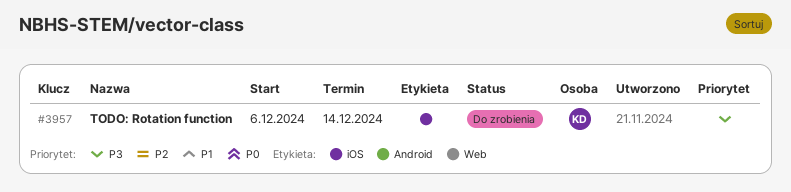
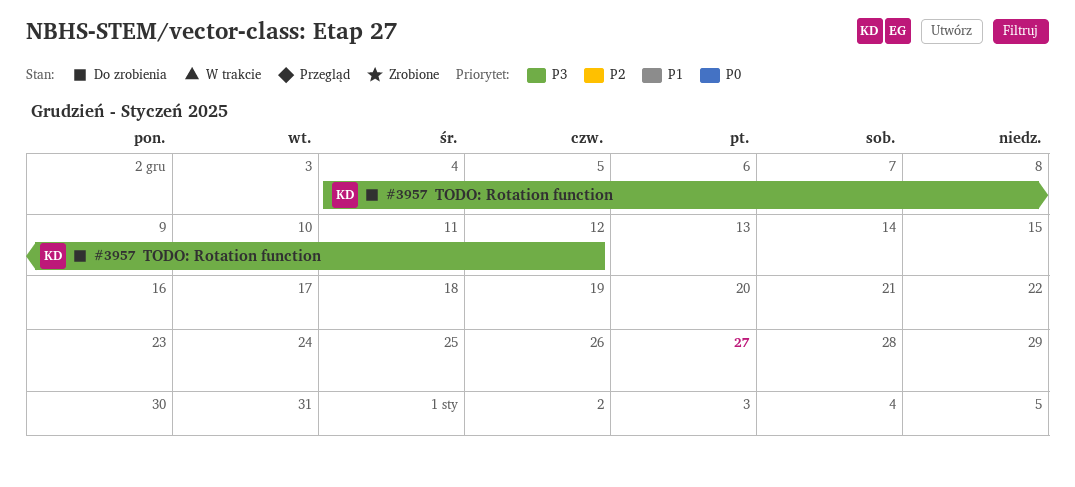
#3957, start: Dec 6 -> Dec 4
#3957, due: Dec 14 -> Dec 12

